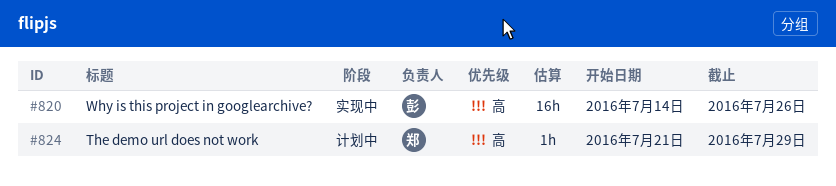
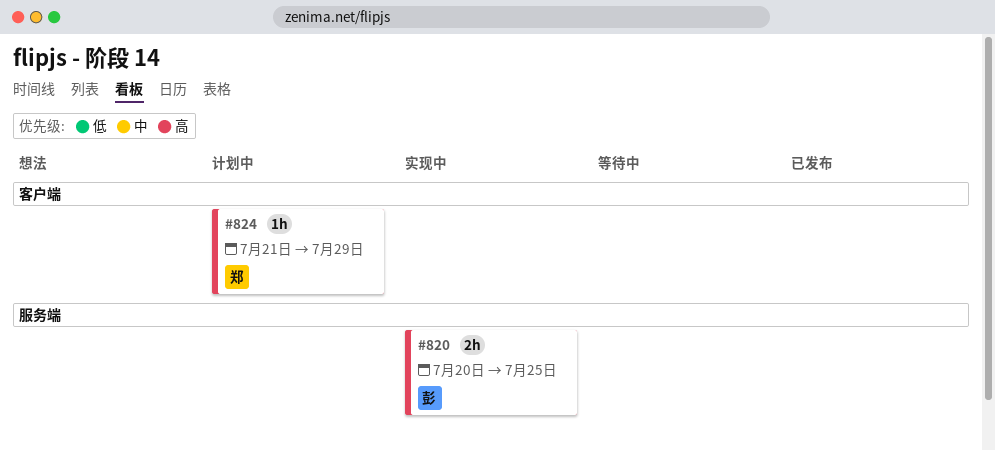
#820, estimate: 16h -> 2h
#820, start: Jul 14 -> Jul 20
#820, due: Jul 26 -> Jul 25

